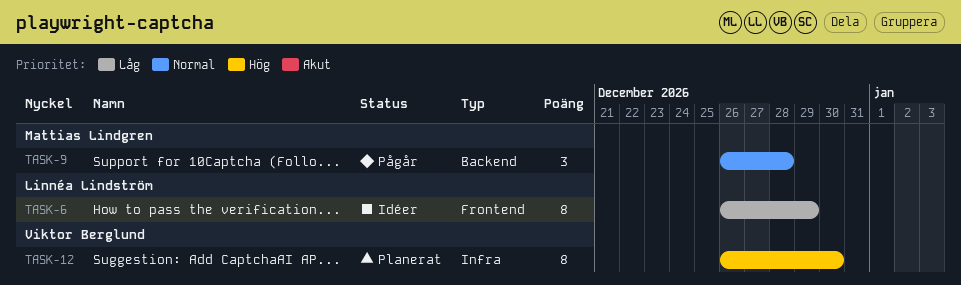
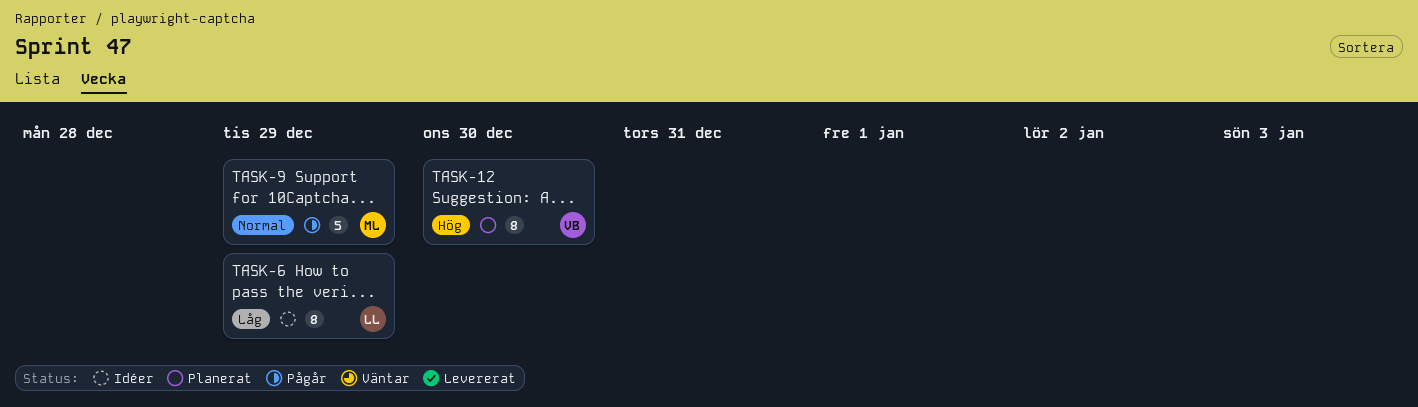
TASK-9, estimate: 3 -> 5
TASK-9, due: Dec 28 -> Dec 29

